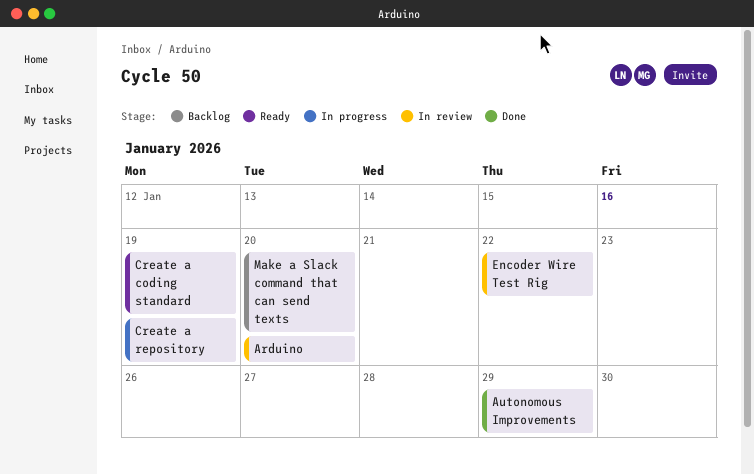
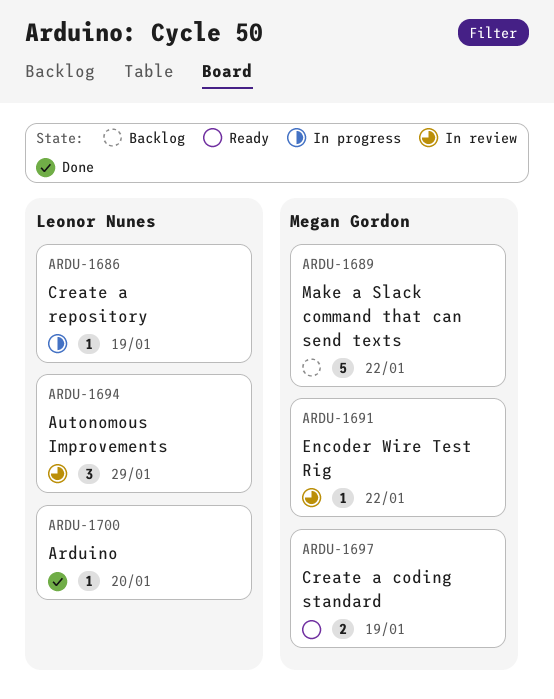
Arduino, status: In review -> Done
Autonomous Improvements, status: Done -> In review
Make a Slack command that can send texts, due: Jan 20 -> Jan 22

